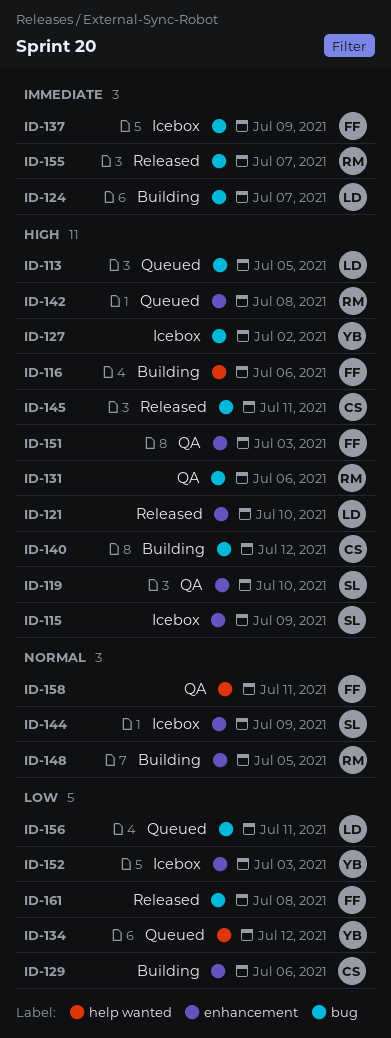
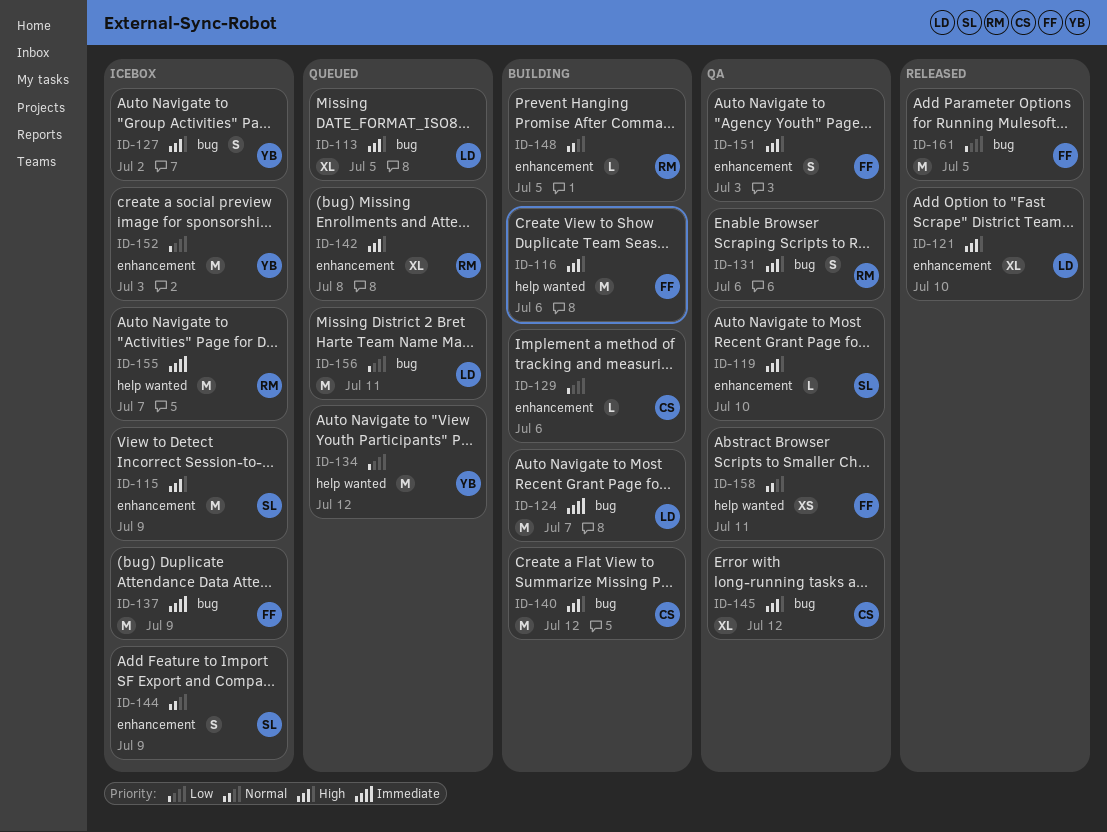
ID-145, status: Released -> QA
ID-145, due: Jul 11 -> Jul 12
ID-155, status: Released -> Icebox
ID-155, label: bug -> help wanted
ID-161, due: Jul 8 -> Jul 5

